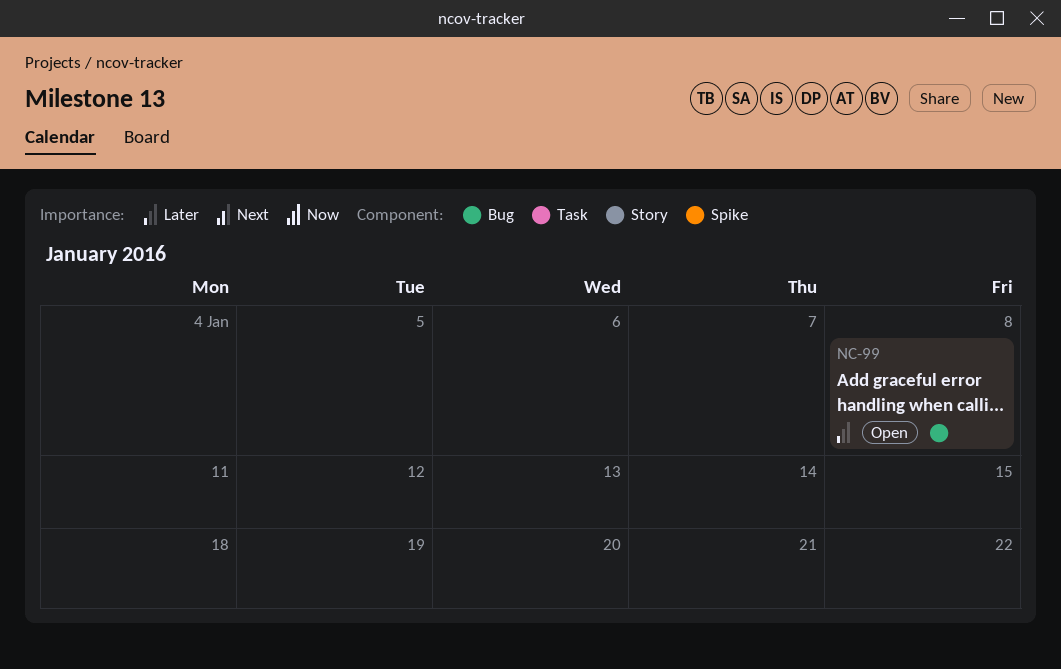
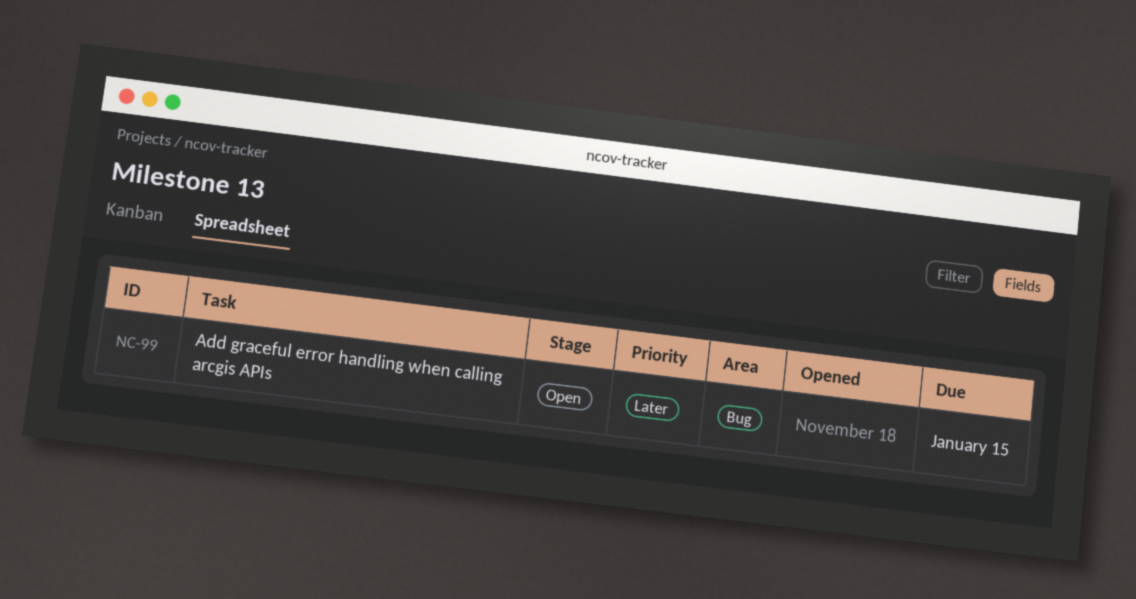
NC-99, due: Jan 8 -> Jan 15

